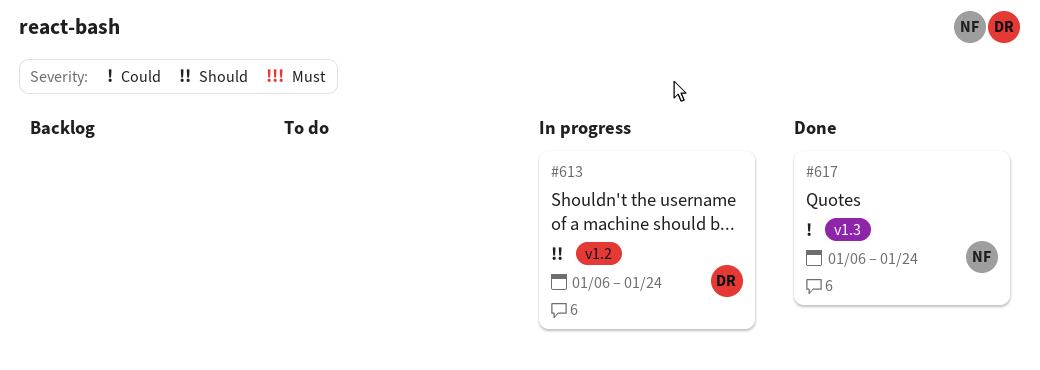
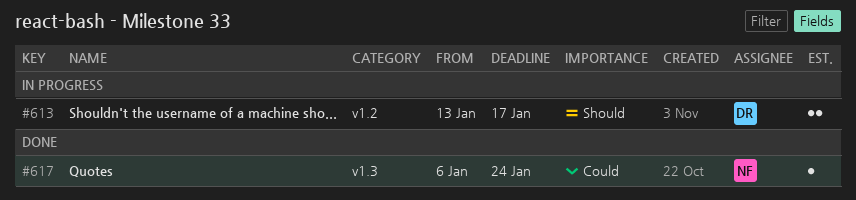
#613, start: Jan 6 -> Jan 13
#613, due: Jan 24 -> Jan 17

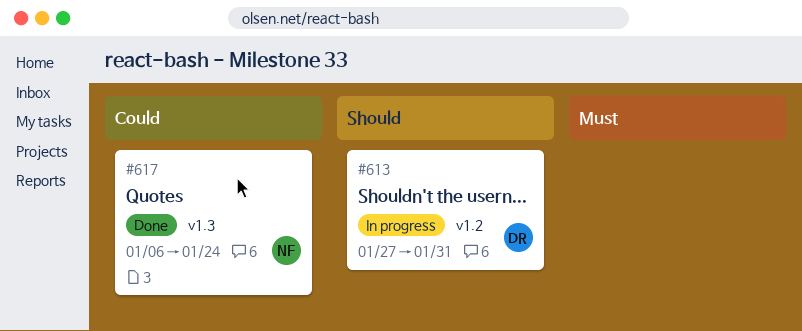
#613, start: Jan 13 -> Jan 27
#613, due: Jan 17 -> Jan 31

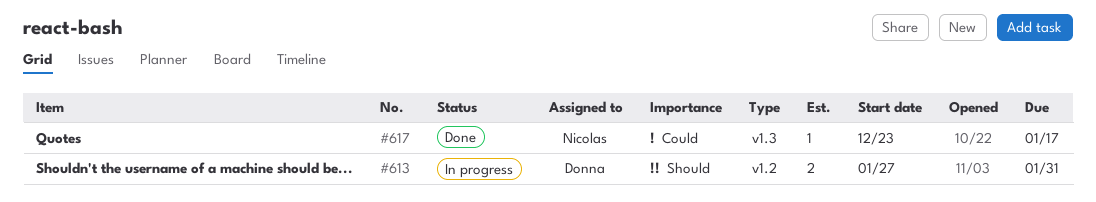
#617, start: Jan 6 -> Dec 23
#617, due: Jan 24 -> Jan 17

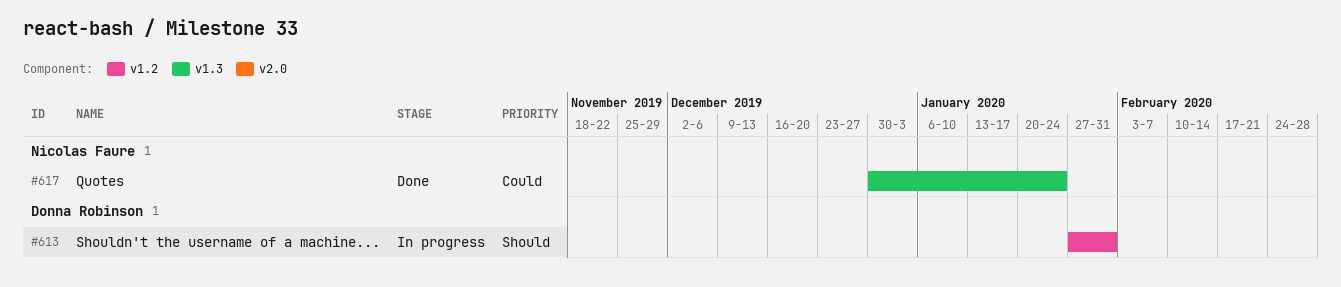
#617, start: Dec 23 -> Dec 30
#617, due: Jan 17 -> Jan 24

